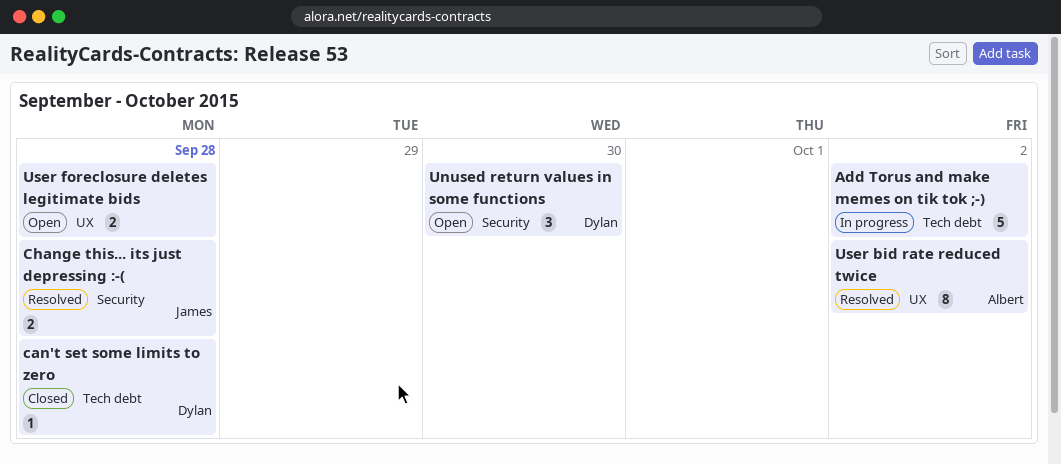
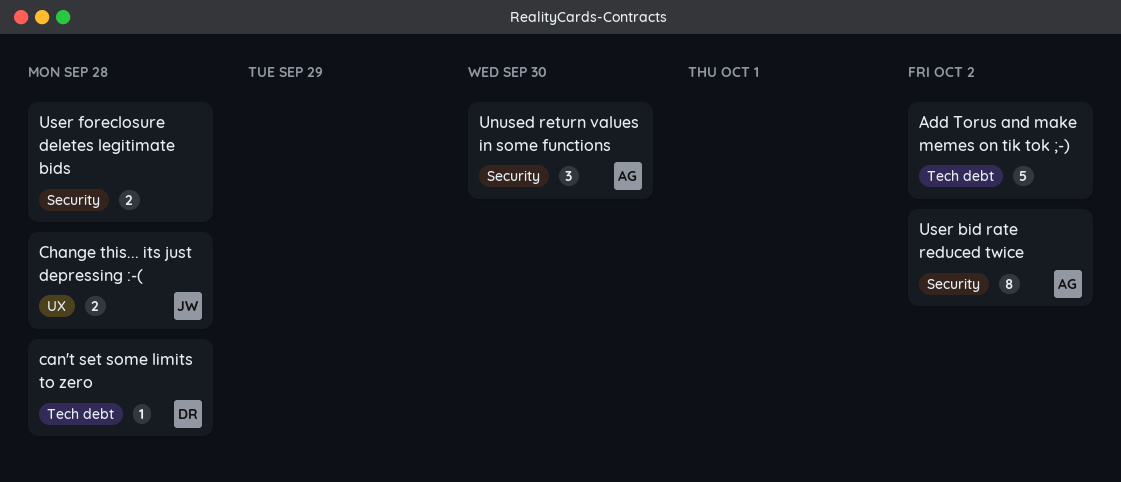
Change this... its just depressing :-(, label: Security -> UX
Unused return values in some functions, owner: Dylan -> Albert
User bid rate reduced twice, label: UX -> Security
User foreclosure deletes legitimate bids, label: UX -> Security

